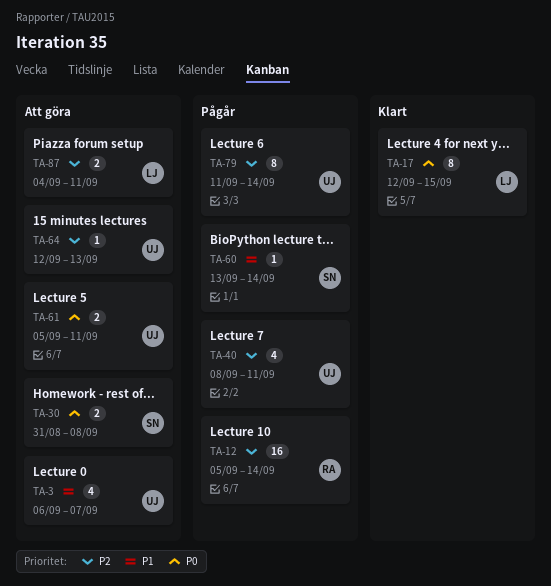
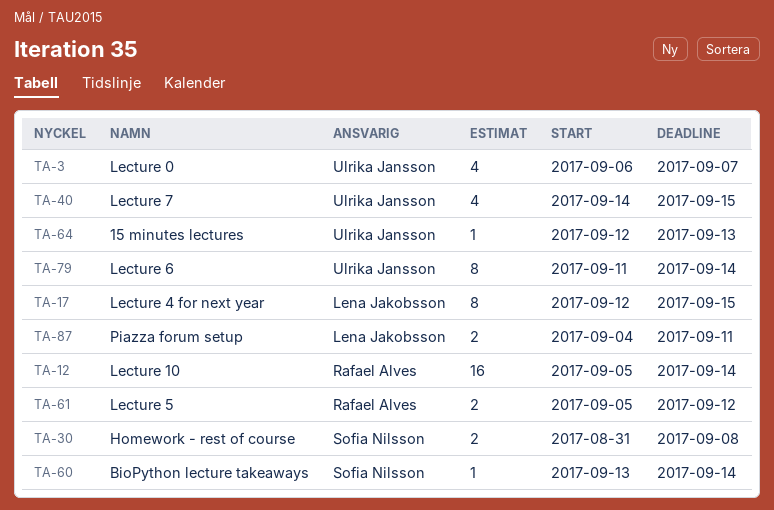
TA-40, start: Sep 8 -> Sep 14
TA-40, due: Sep 11 -> Sep 15
TA-61, owner: Ulrika Jansson -> Rafael Alves
TA-61, due: Sep 11 -> Sep 12

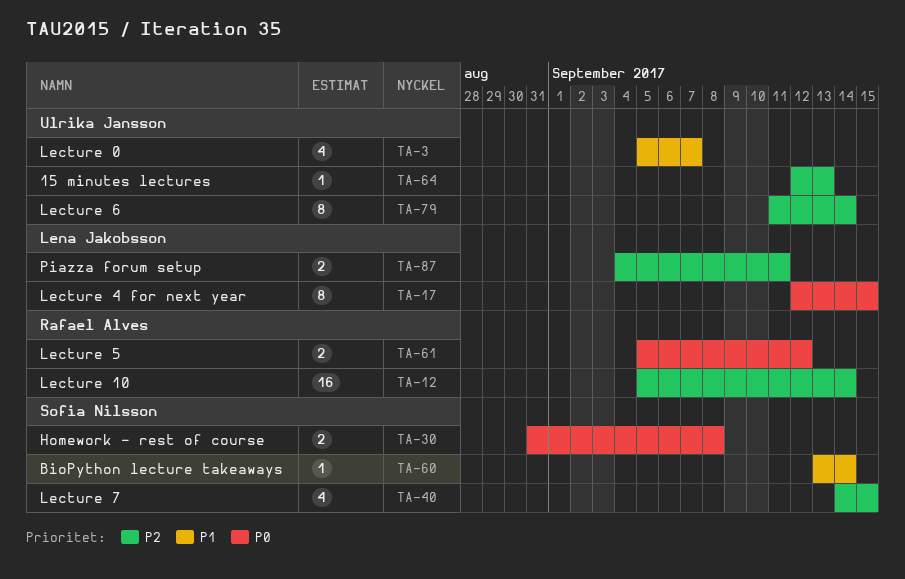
TA-3, start: Sep 6 -> Sep 5
TA-40, owner: Ulrika Jansson -> Sofia Nilsson

